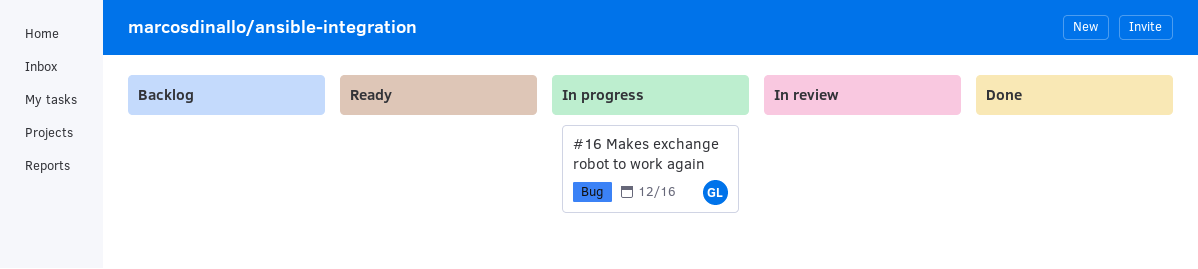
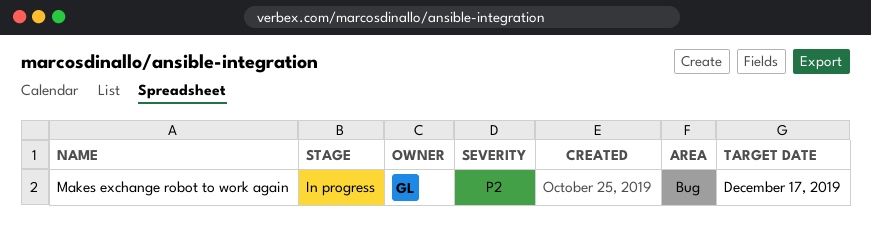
Makes exchange robot to work again, due: Dec 16 -> Dec 17

